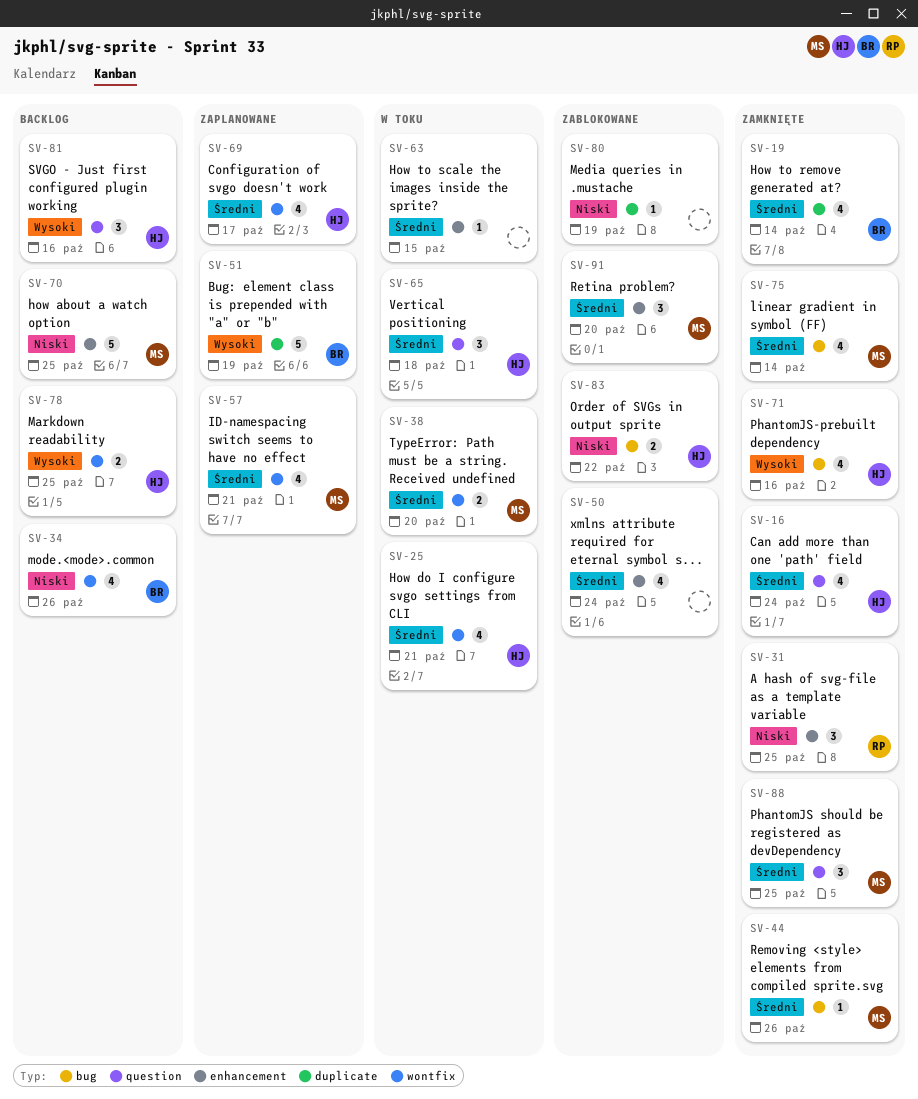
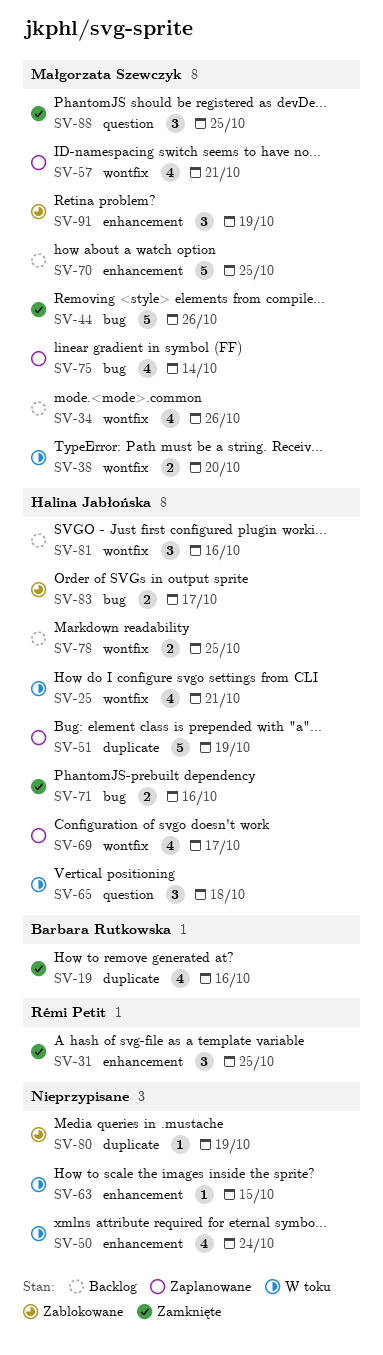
SV-16: present -> none
SV-19, due: Oct 14 -> Oct 16
SV-34, owner: Barbara Rutkowska -> Małgorzata Szewczyk
SV-44, estimate: 1 -> 5
SV-50, status: Zablokowane -> W toku
SV-51, owner: Barbara Rutkowska -> Halina Jabłońska
SV-71, estimate: 4 -> 2
SV-75, status: Zamknięte -> Zaplanowane
SV-81, label: question -> wontfix
SV-83, due: Oct 22 -> Oct 17
SV-91, due: Oct 20 -> Oct 19

